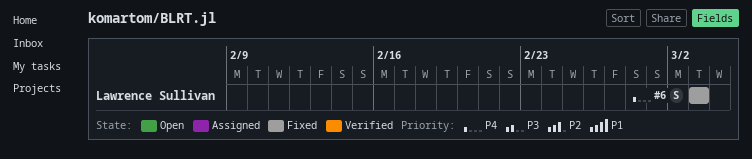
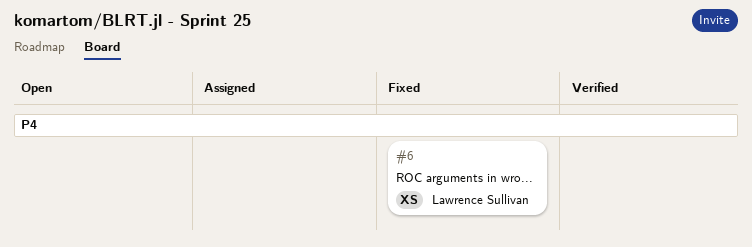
#6, estimate: S -> XS

